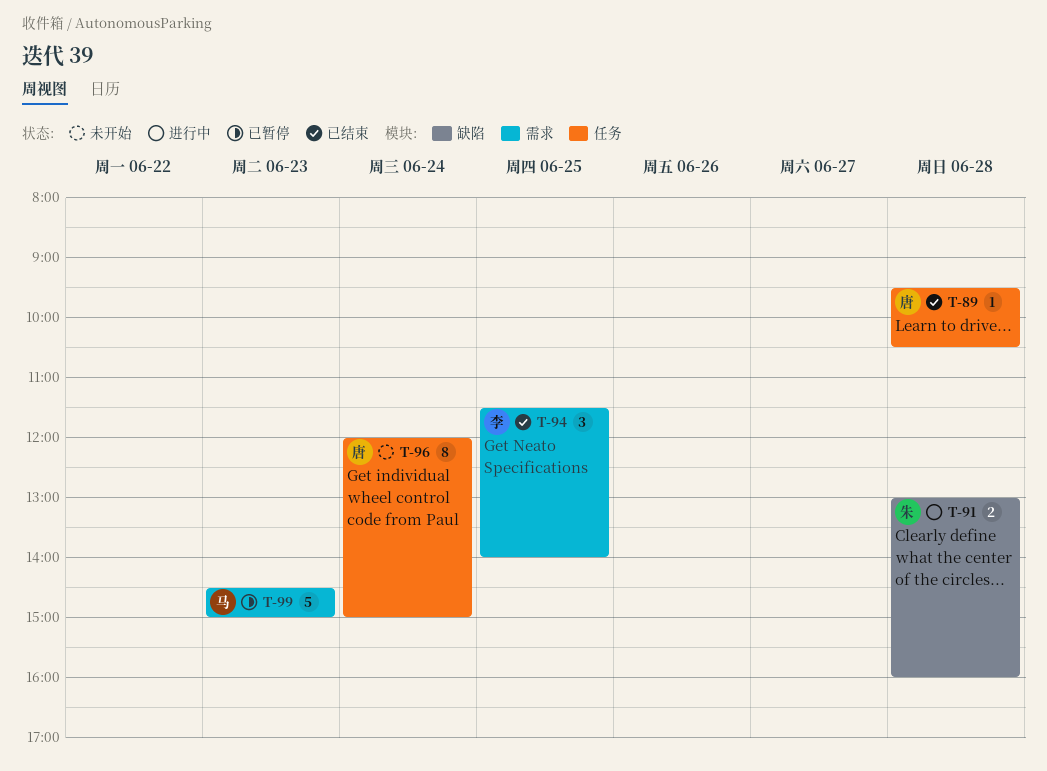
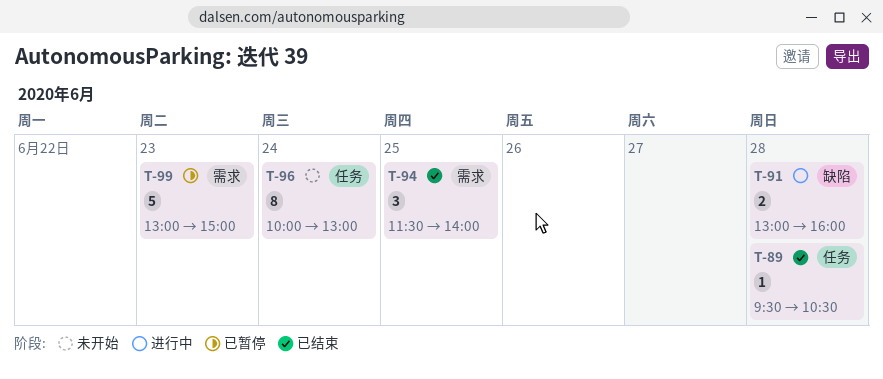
T-96, begins: 12:00 -> 10:00
T-96, ends: 15:00 -> 13:00
T-99, begins: 14:30 -> 13:00

